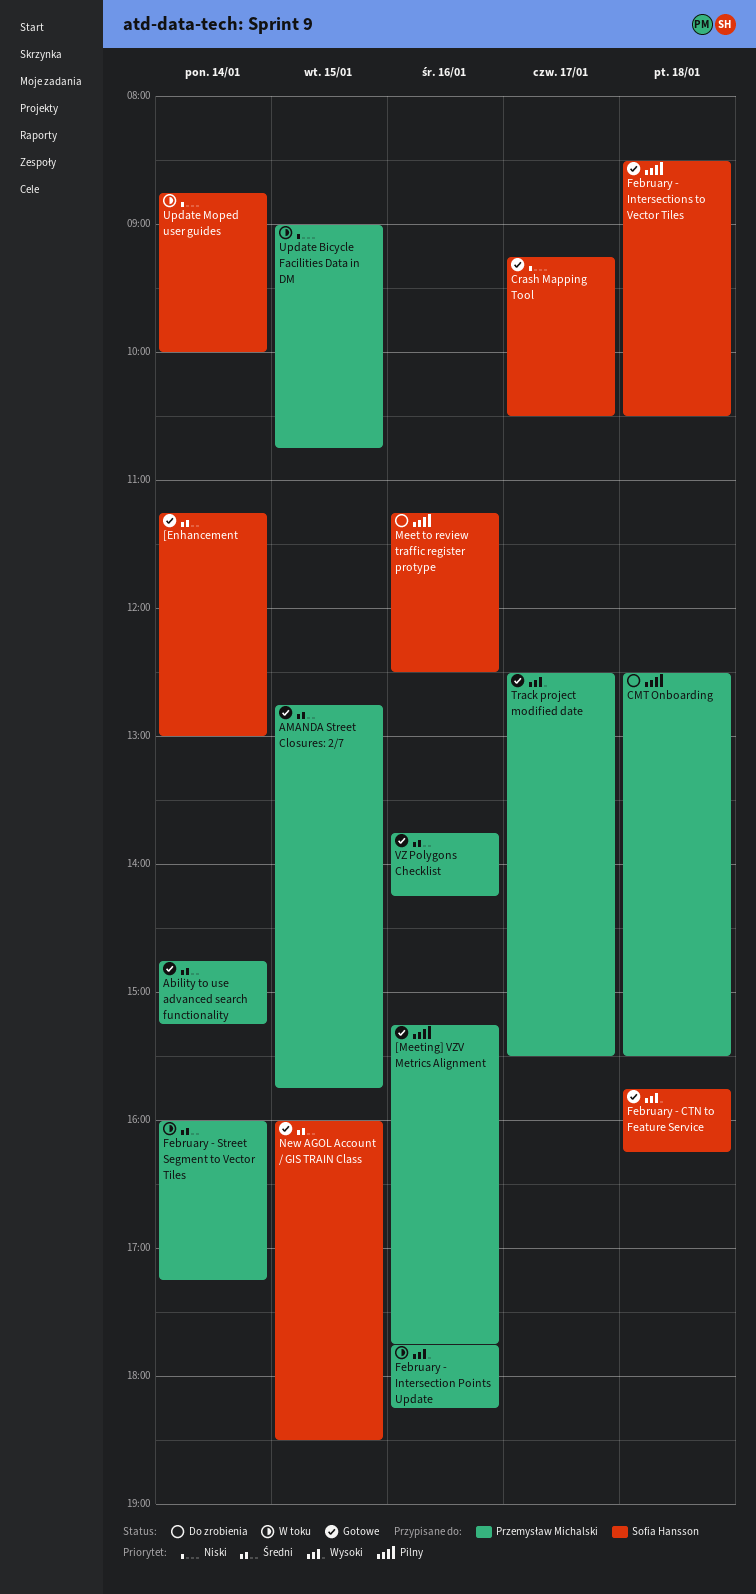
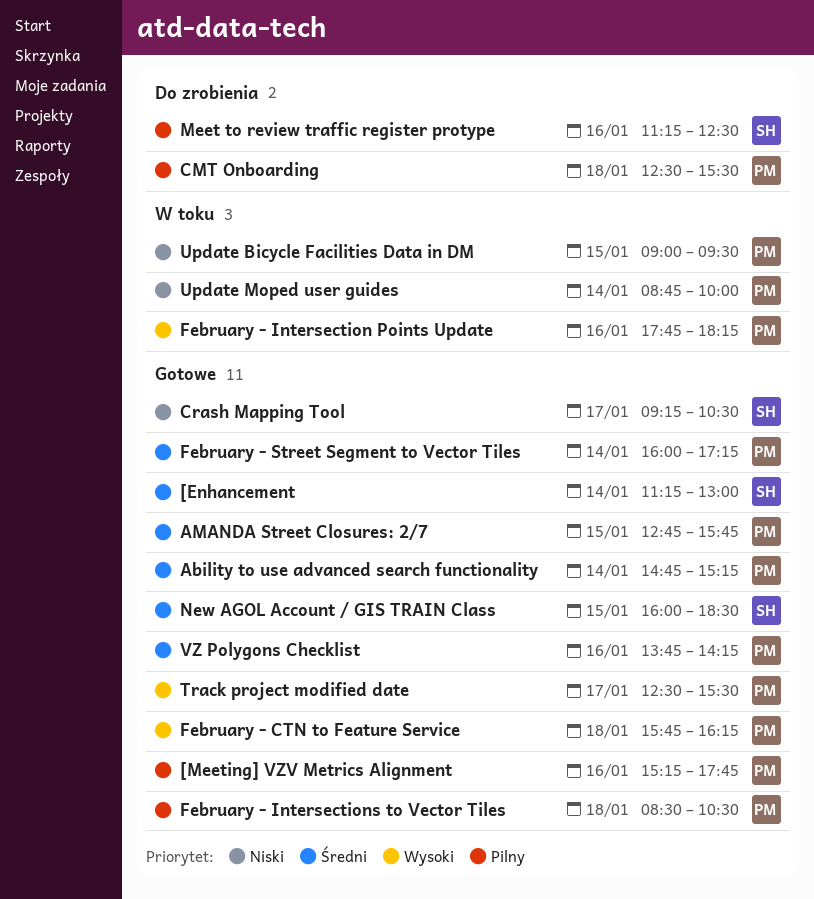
February - CTN to Feature Service, owner: Sofia Hansson -> Przemysław Michalski
February - Intersections to Vector Tiles, owner: Sofia Hansson -> Przemysław Michalski
February - Street Segment to Vector Tiles, status: W toku -> Gotowe
Update Bicycle Facilities Data in DM, ends: 10:45 -> 09:30
Update Moped user guides, owner: Sofia Hansson -> Przemysław Michalski

